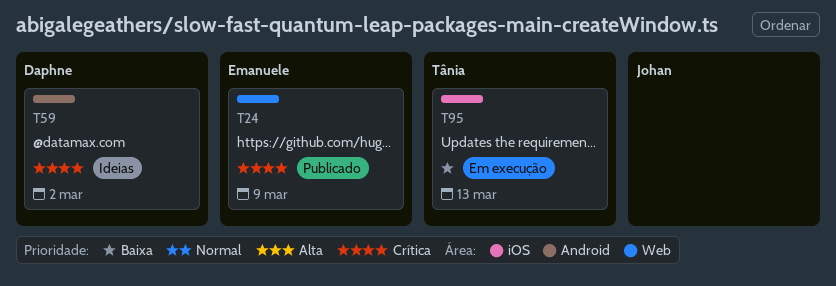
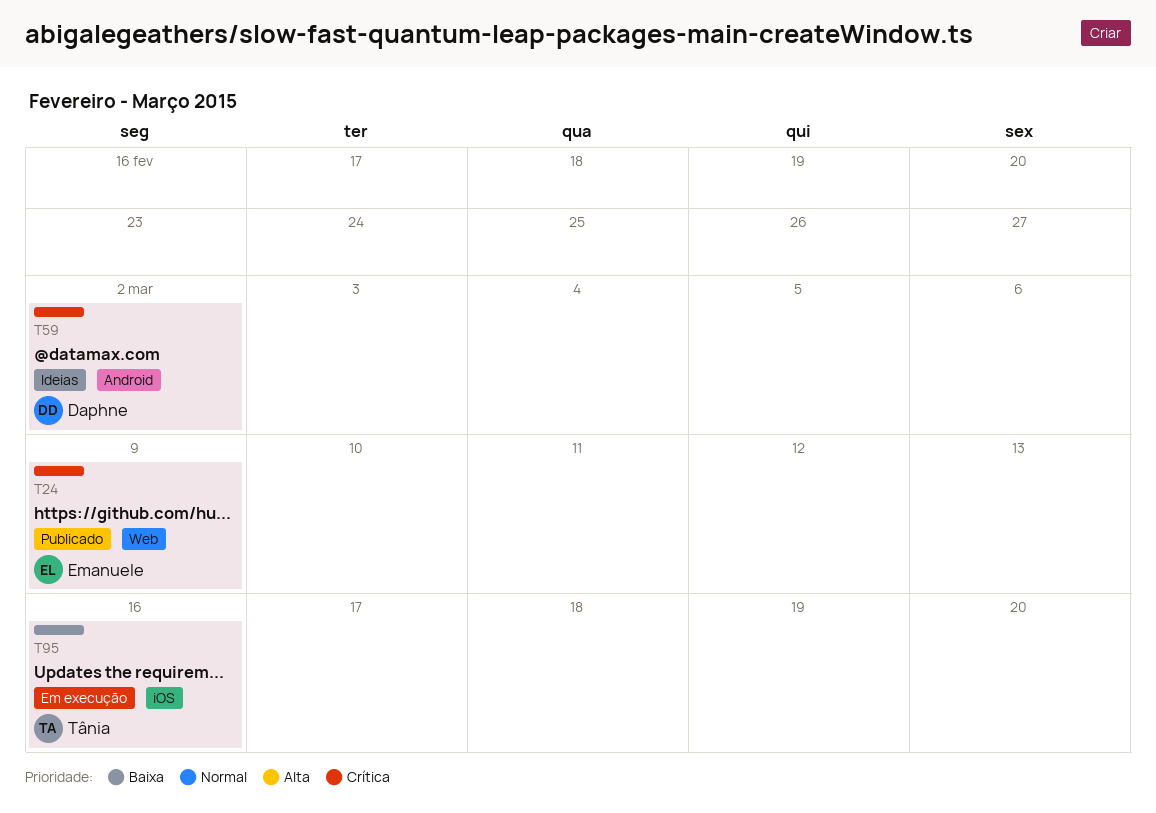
T95, due: Mar 13 -> Mar 16

